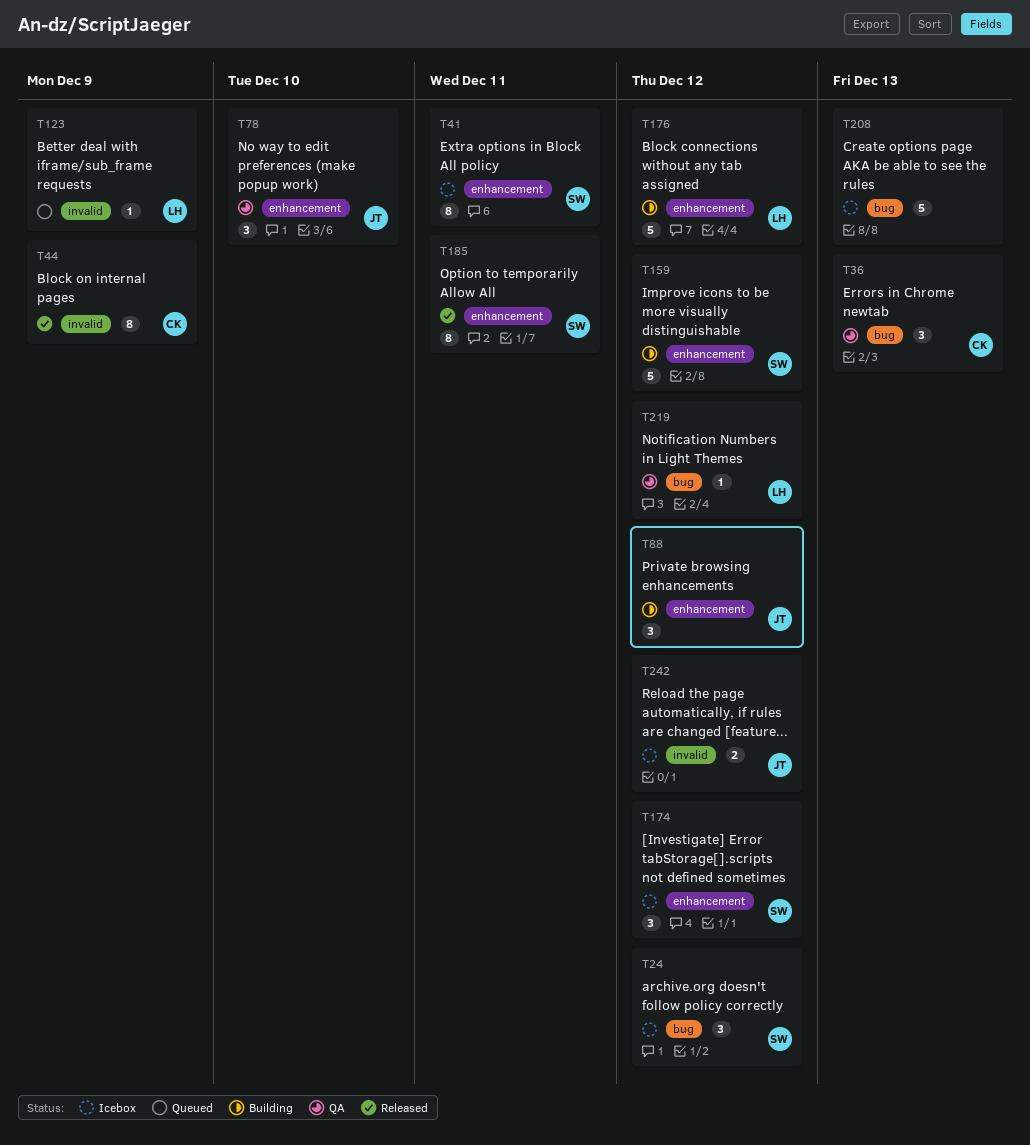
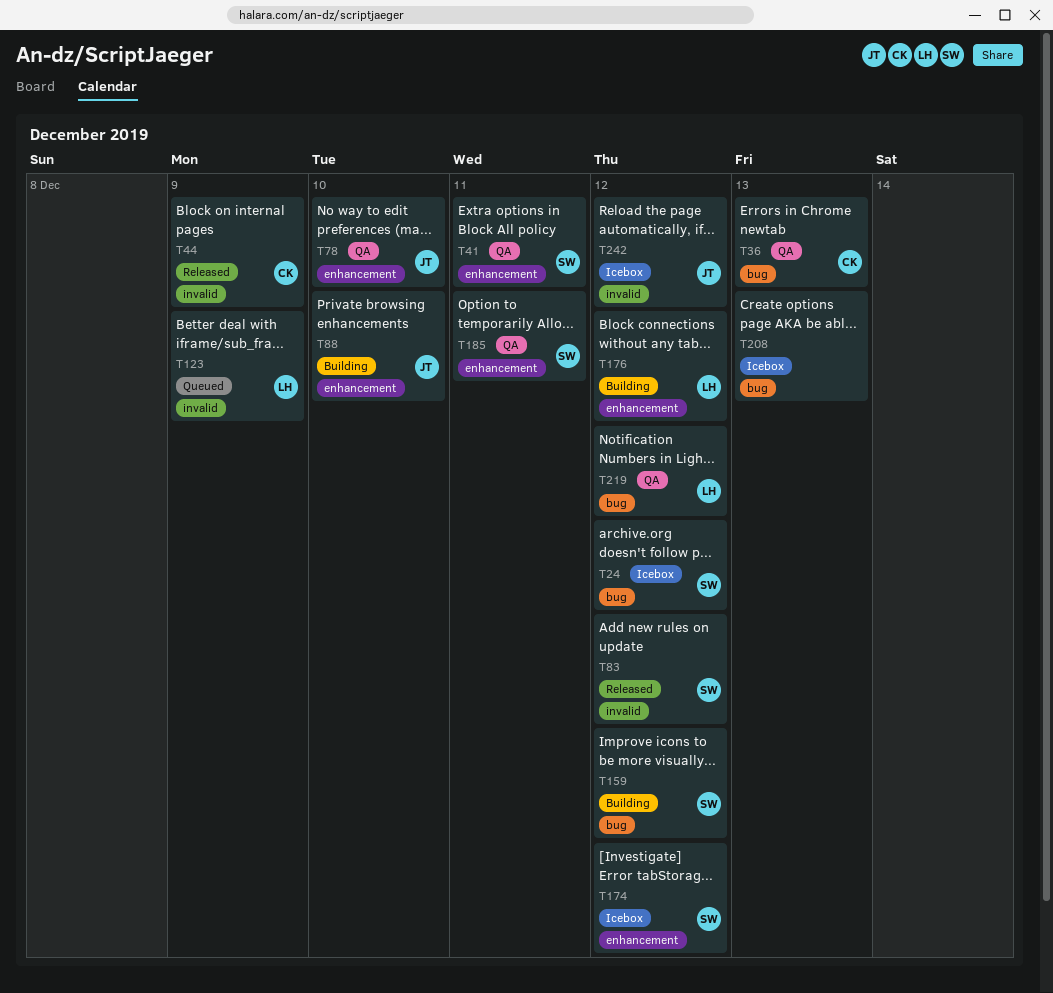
T41, status: Icebox -> QA
T83: none -> present
T88, due: Dec 12 -> Dec 10
T159, label: enhancement -> bug
T185, status: Released -> QA

